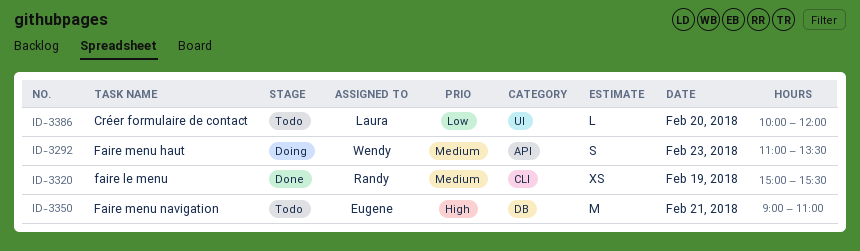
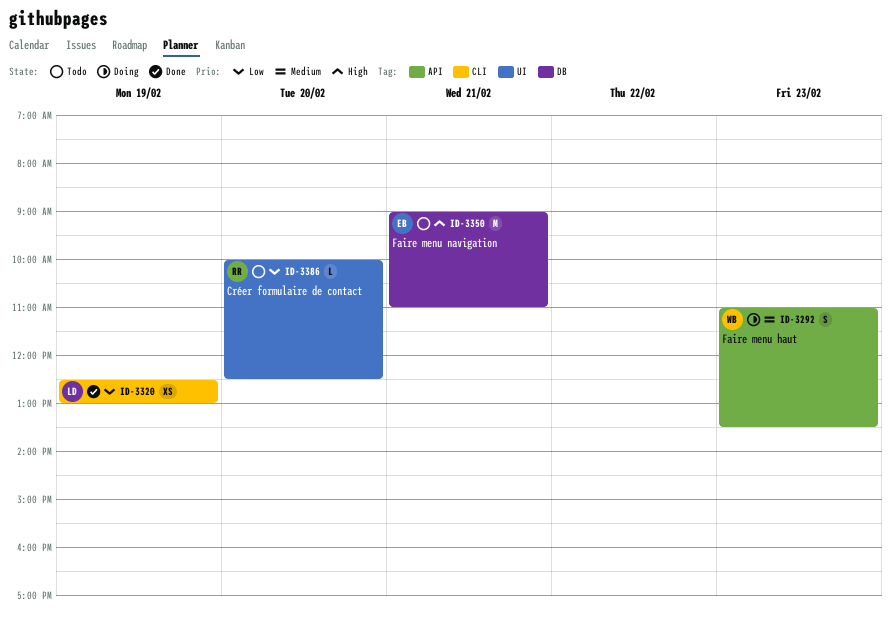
ID-3320, owner: Randy -> Laura
ID-3320, priority: Medium -> Low
ID-3320, begins: 15:00 -> 12:30
ID-3320, ends: 15:30 -> 13:00
ID-3386, owner: Laura -> Randy
ID-3386, ends: 12:00 -> 12:30

